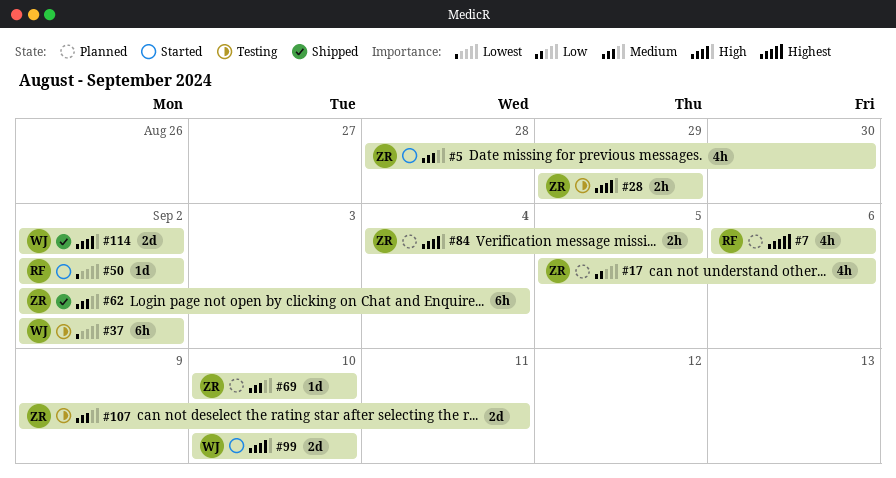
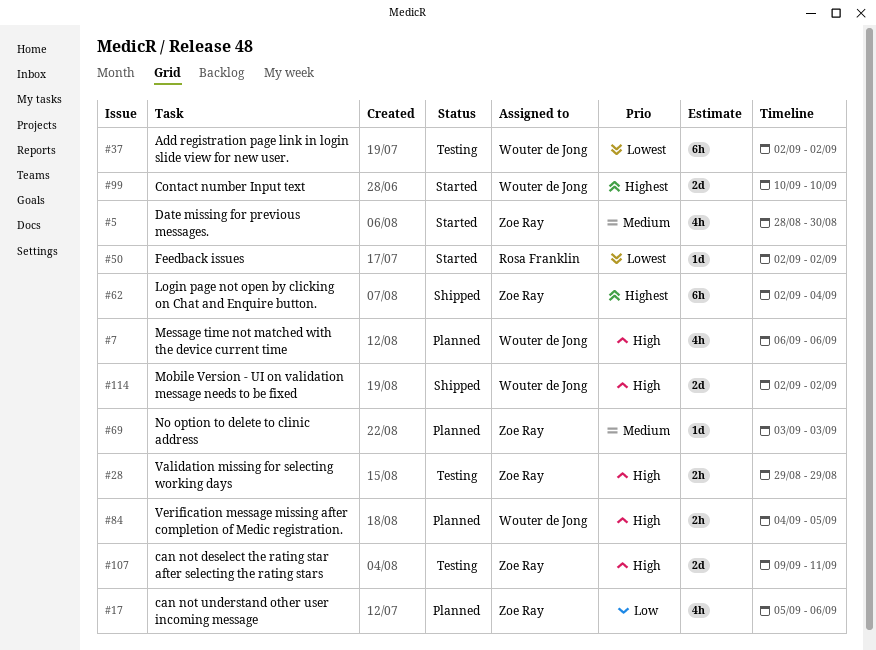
#7, owner: Rosa Franklin -> Wouter de Jong
#7, priority: Highest -> High
#62, priority: Medium -> Highest
#69, start: Sep 10 -> Sep 3
#69, due: Sep 10 -> Sep 3
#84, owner: Zoe Ray -> Wouter de Jong
#99, priority: High -> Highest
#107, priority: Medium -> High

